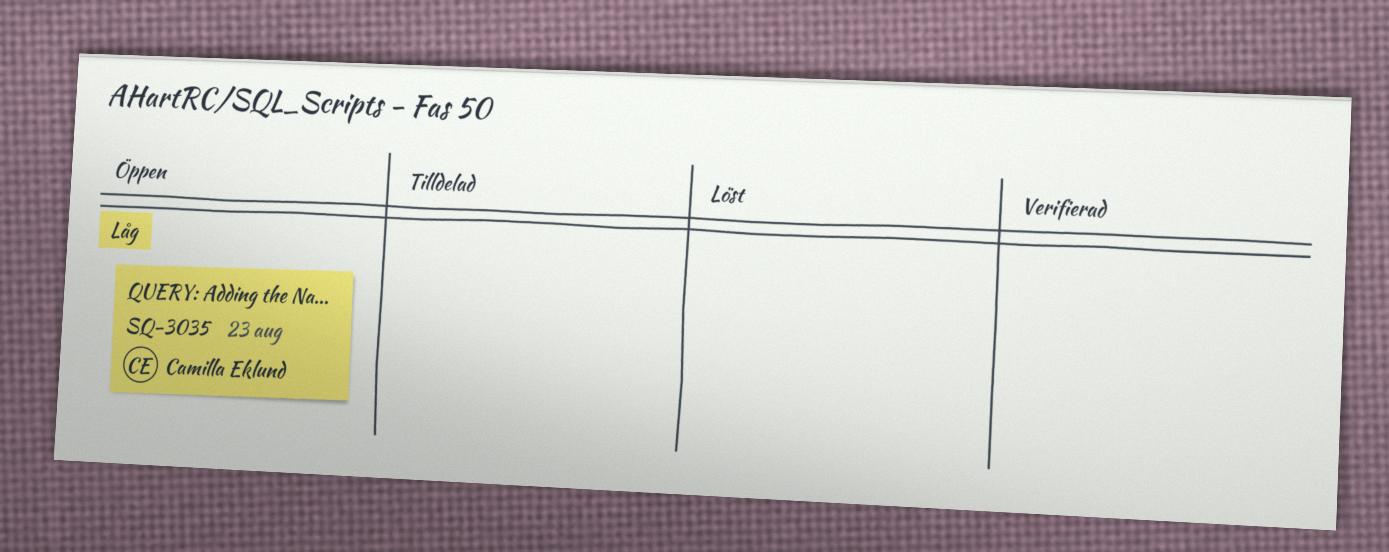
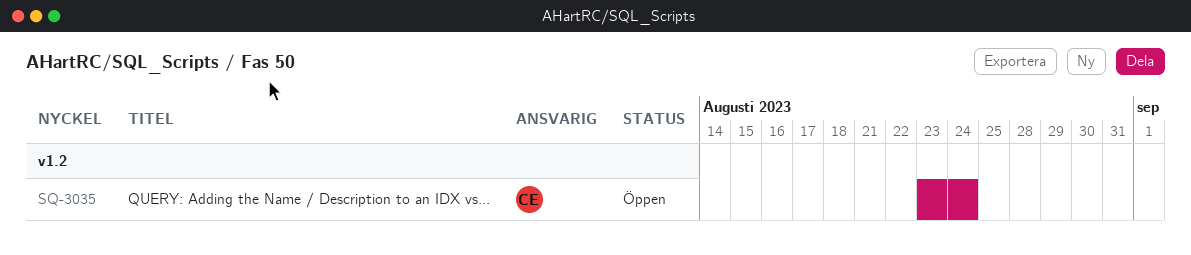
SQ-3035, due: Aug 23 -> Aug 24

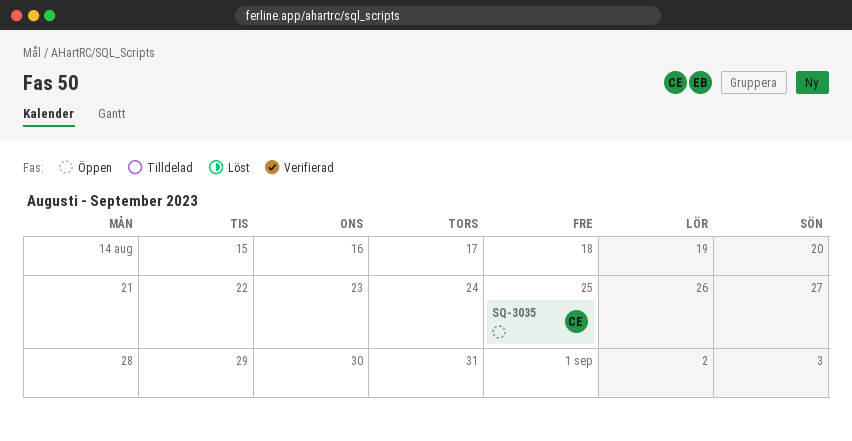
SQ-3035, due: Aug 24 -> Aug 25

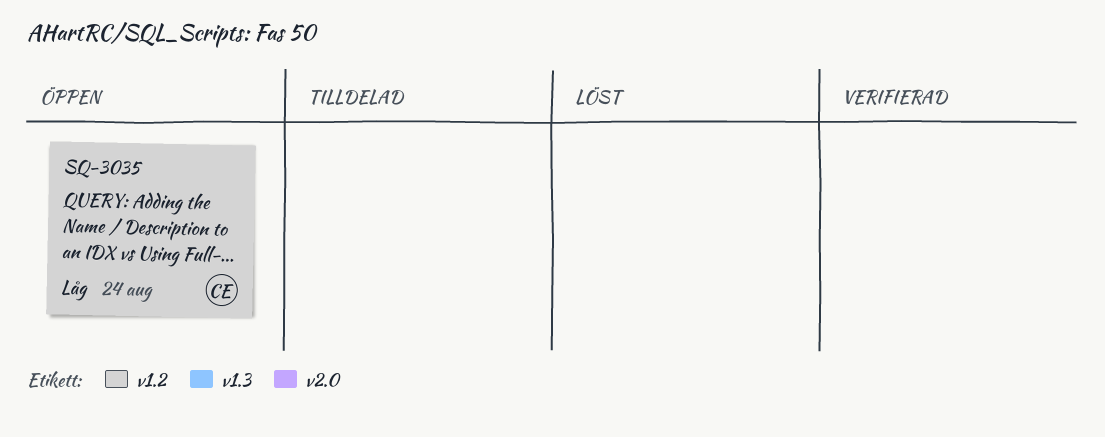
SQ-3035, due: Aug 25 -> Aug 24

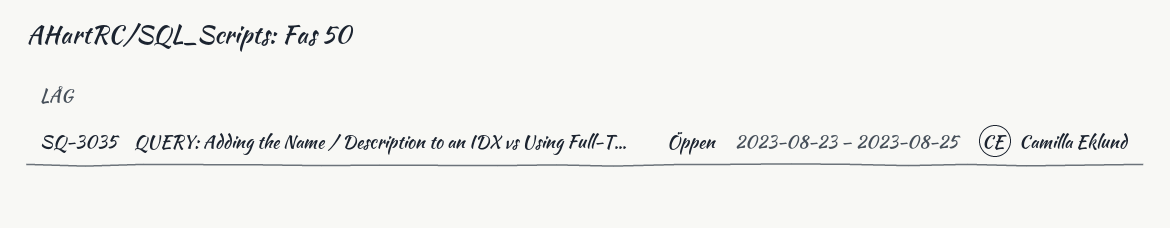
SQ-3035, due: Aug 24 -> Aug 25

